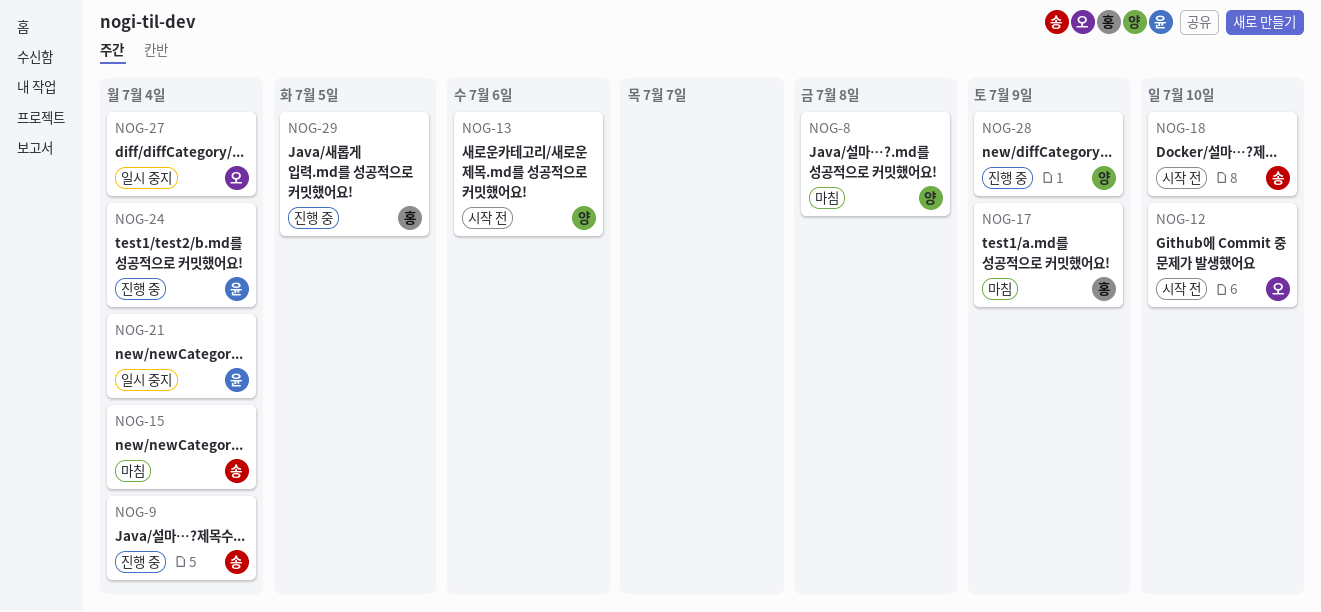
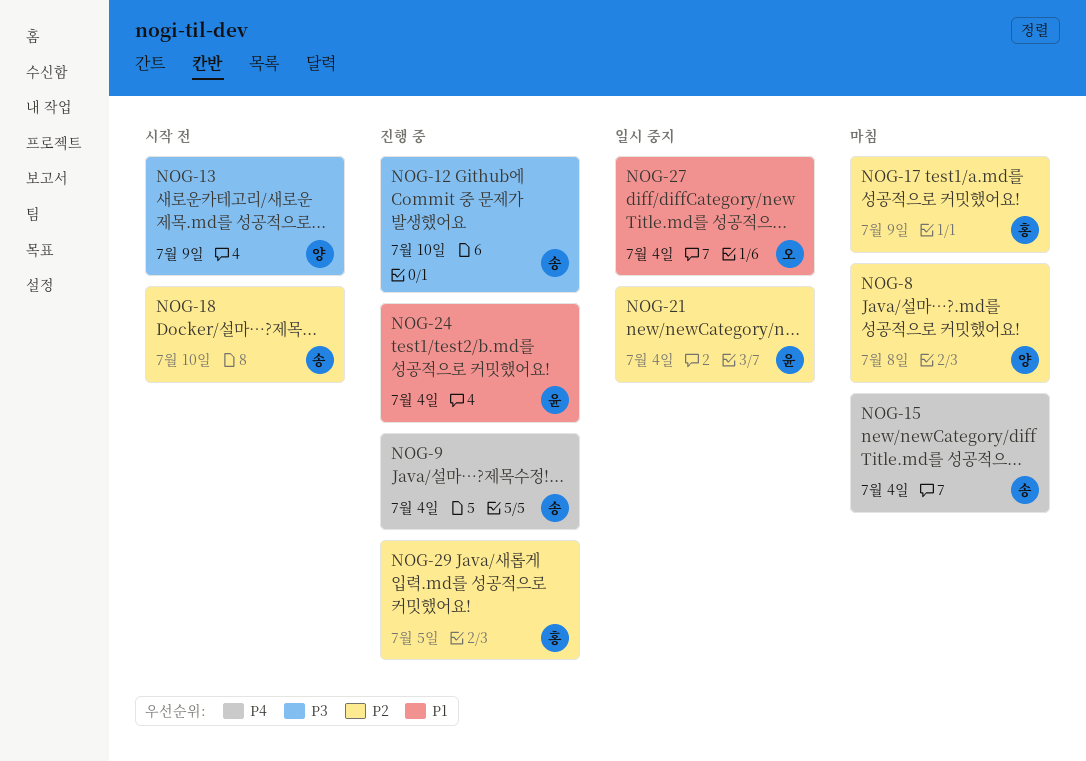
NOG-12, status: 시작 전 -> 진행 중
NOG-12, owner: 오 -> 송
NOG-13, due: Jul 6 -> Jul 9
NOG-28: present -> none

